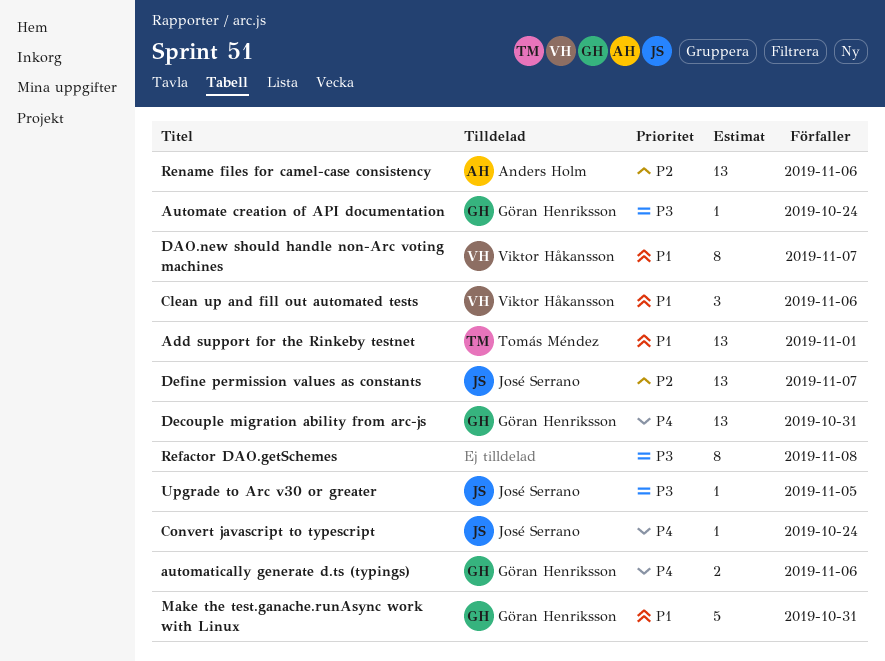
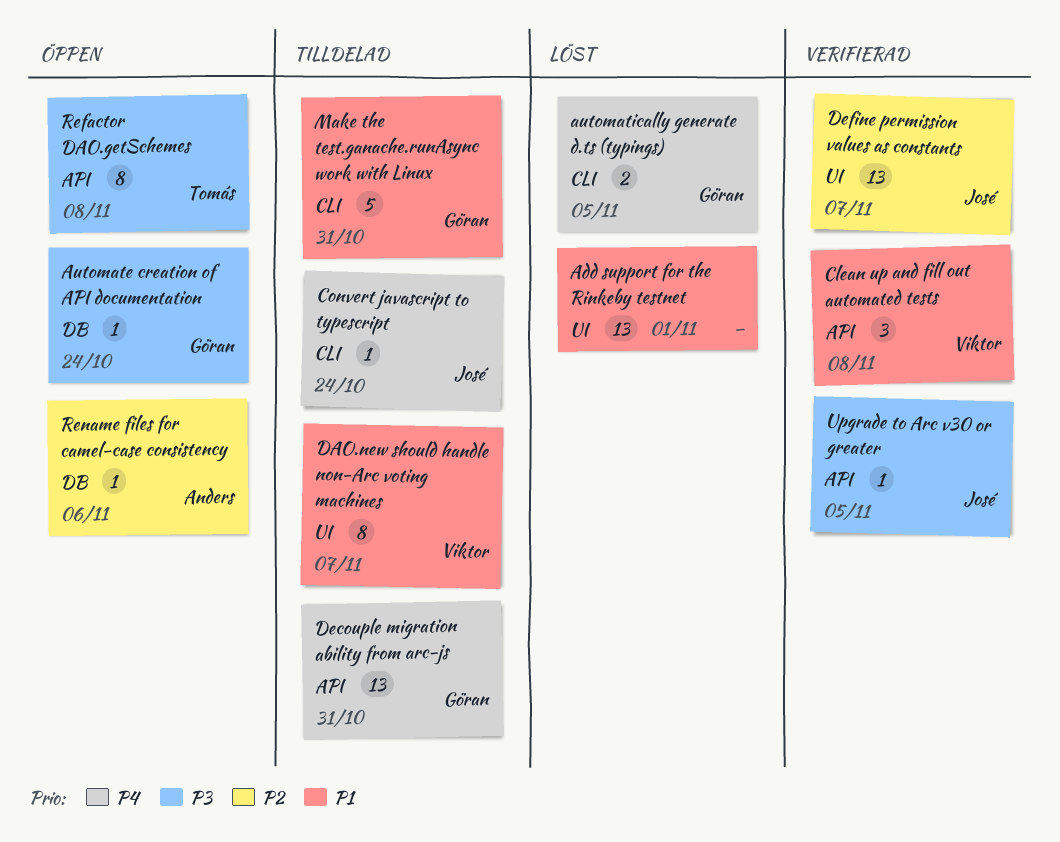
Add support for the Rinkeby testnet, owner: Tomás Méndez -> none
automatically generate d.ts (typings), due: Nov 6 -> Nov 5
Clean up and fill out automated tests, due: Nov 6 -> Nov 8
Refactor DAO.getSchemes, owner: none -> Tomás Méndez
Rename files for camel-case consistency, estimate: 13 -> 1

